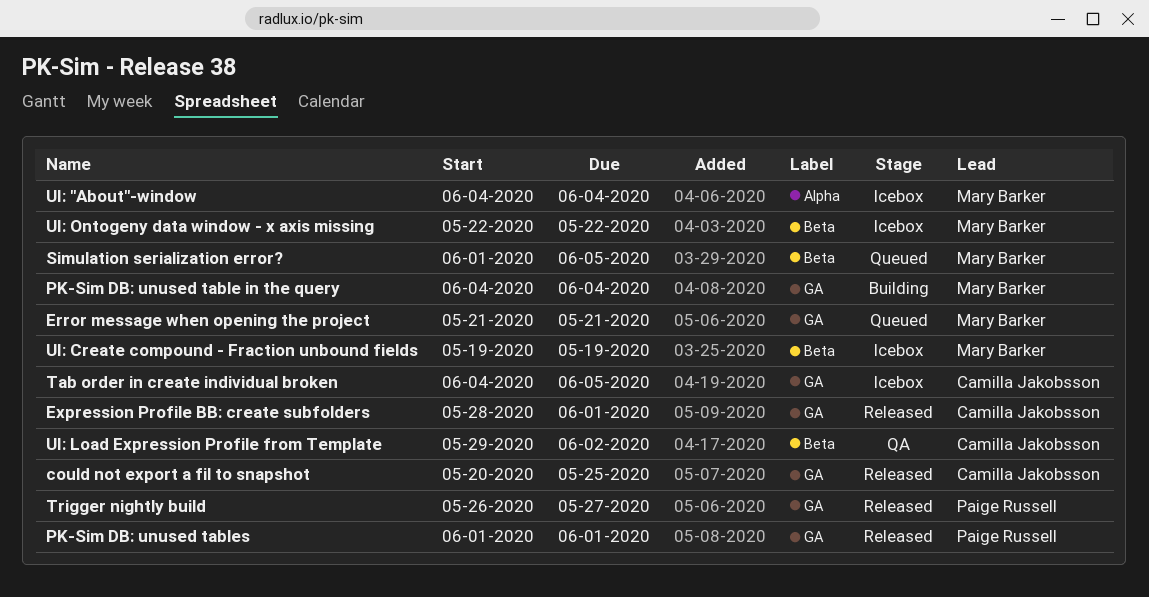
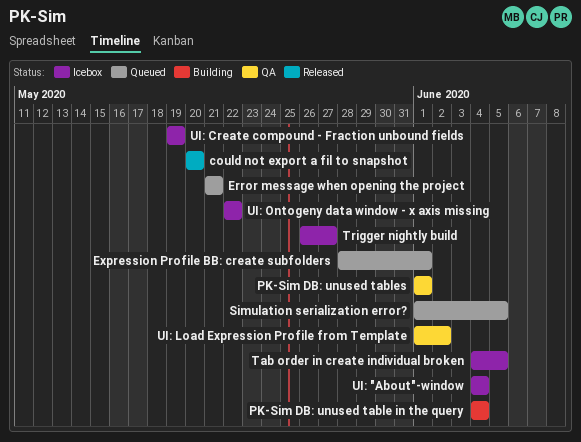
could not export a fil to snapshot, due: May 25 -> May 20
Expression Profile BB: create subfolders, status: Released -> Queued
PK-Sim DB: unused tables, status: Released -> QA
Trigger nightly build, status: Released -> Icebox
UI: Load Expression Profile from Template, start: May 29 -> Jun 1

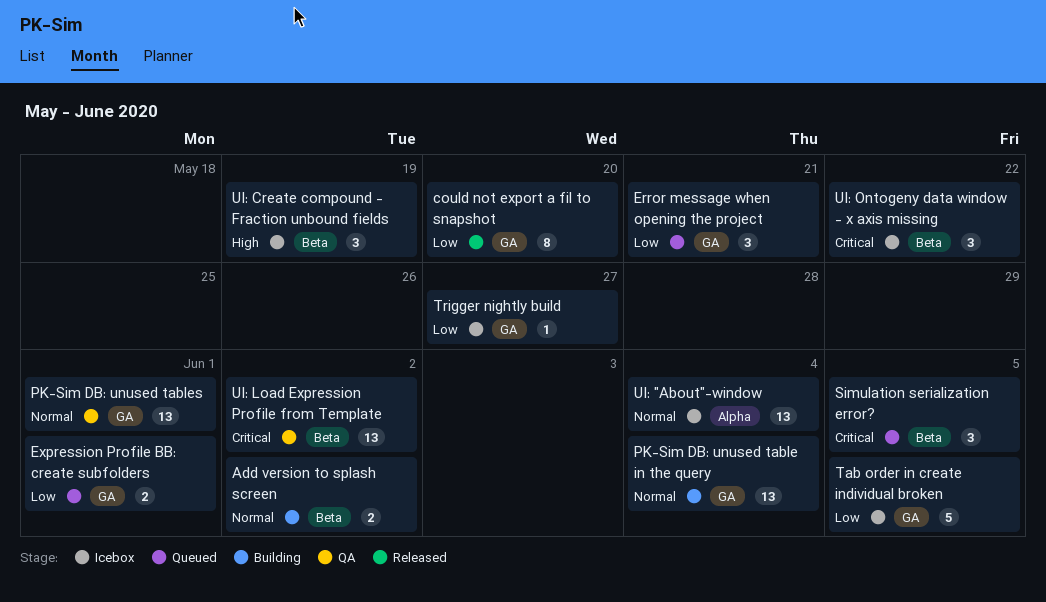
Add version to splash screen: none -> present

